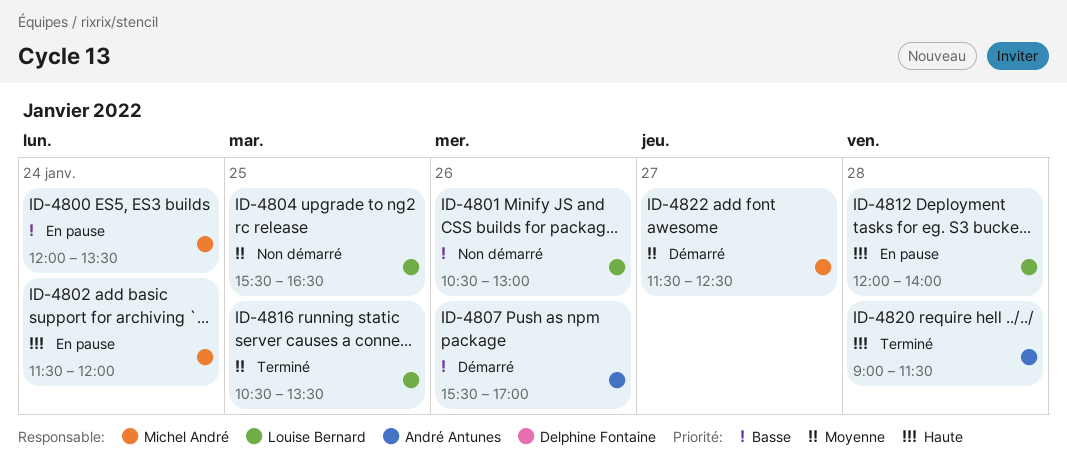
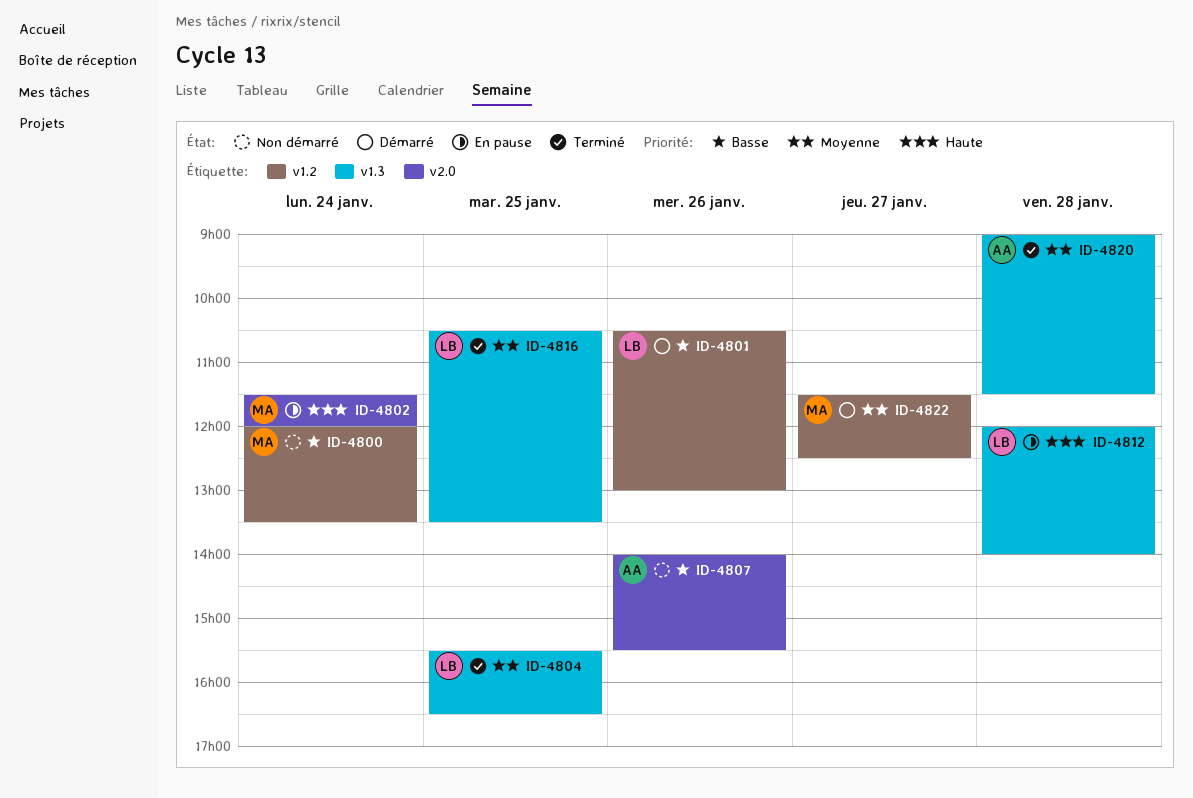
ID-4800, status: En pause -> Non démarré
ID-4801, status: Non démarré -> Démarré
ID-4804, status: Non démarré -> Terminé
ID-4807, status: Démarré -> Non démarré
ID-4807, begins: 15:30 -> 14:00
ID-4807, ends: 17:00 -> 15:30
ID-4820, priority: Haute -> Moyenne

